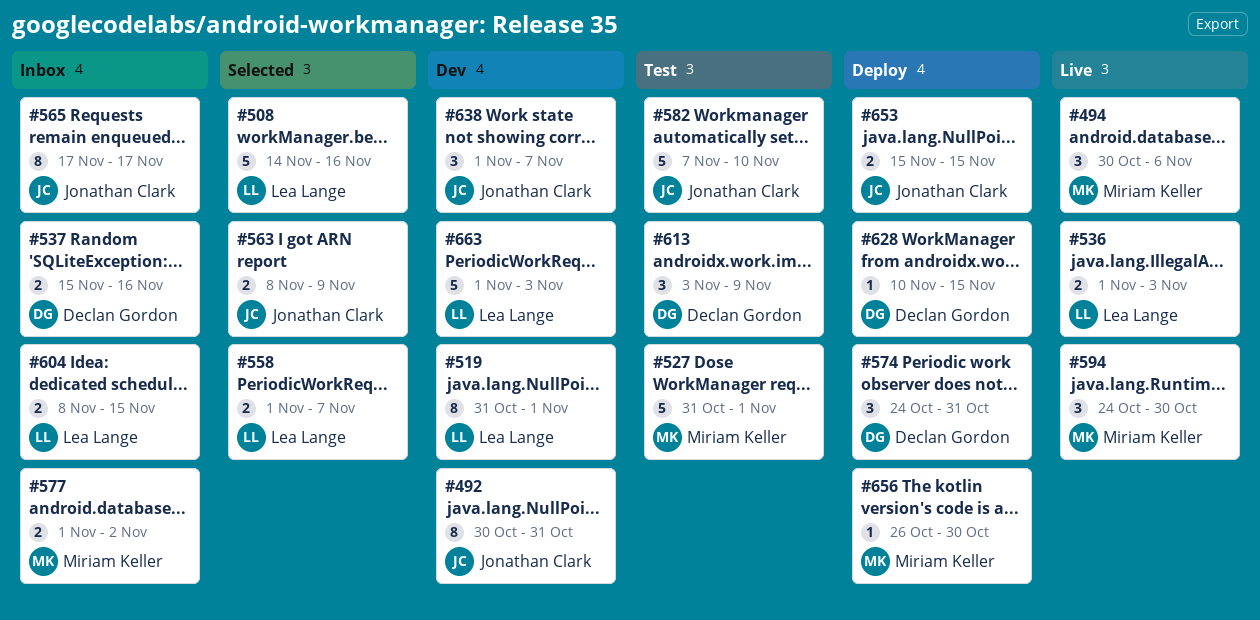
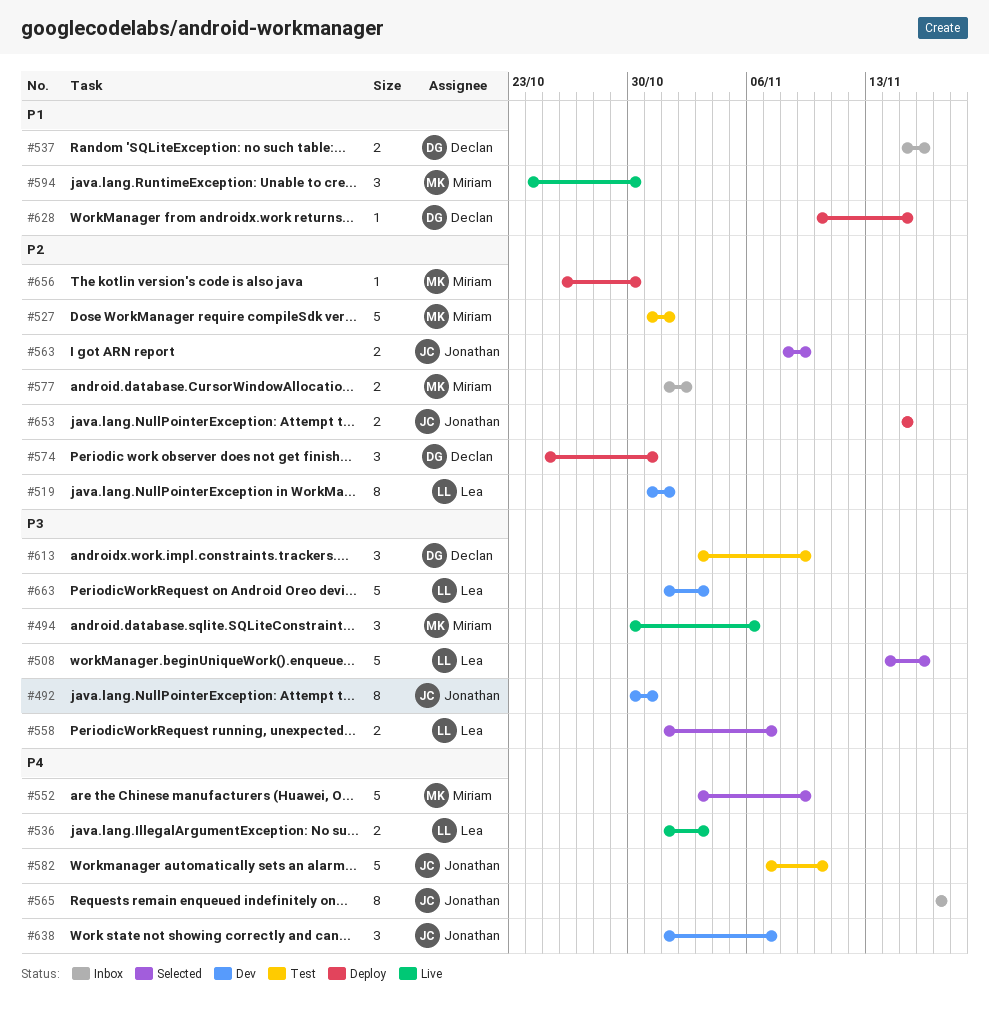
#552: none -> present
#574, start: Oct 24 -> Oct 25
#604: present -> none

